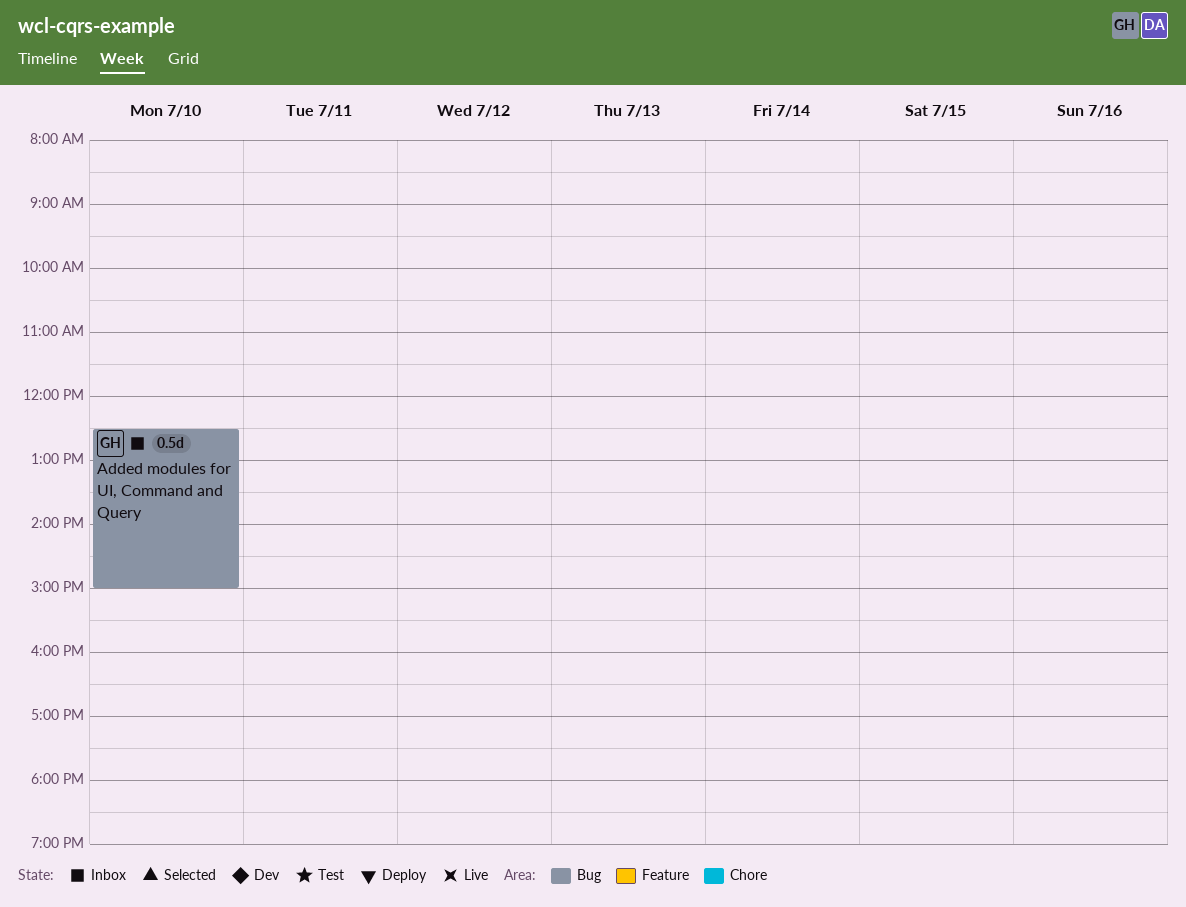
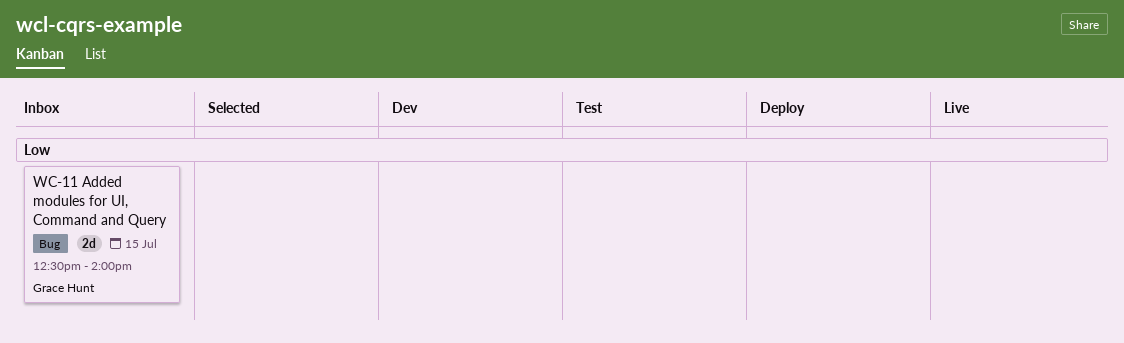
Added modules for UI, Command and Query, estimate: 0.5d -> 2d
Added modules for UI, Command and Query, day: Jul 10 -> Jul 15
Added modules for UI, Command and Query, ends: 15:00 -> 14:00

